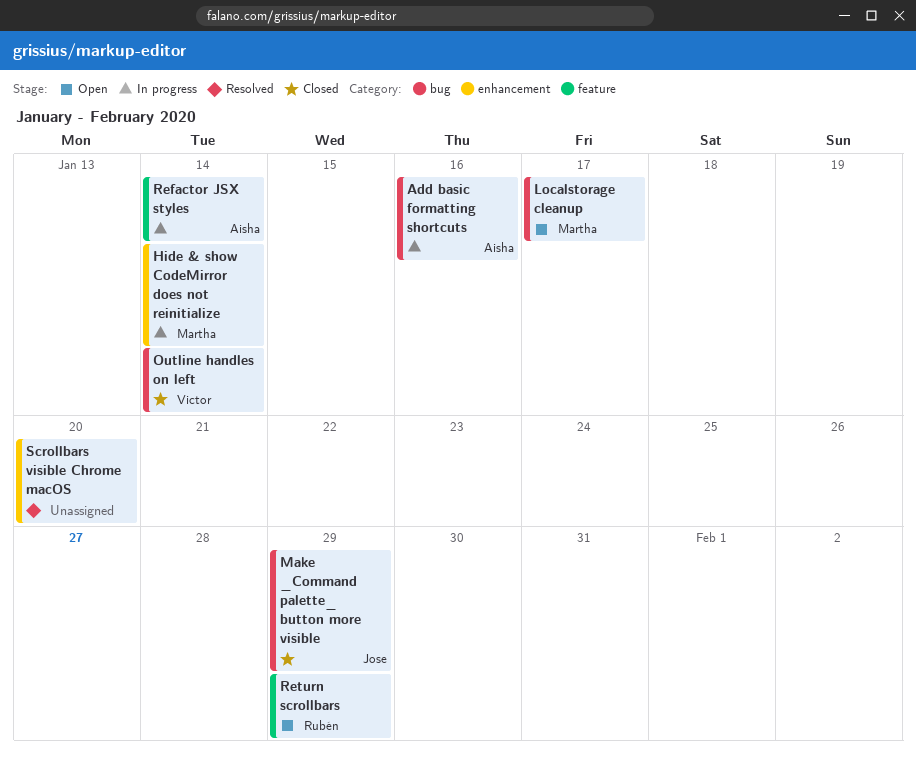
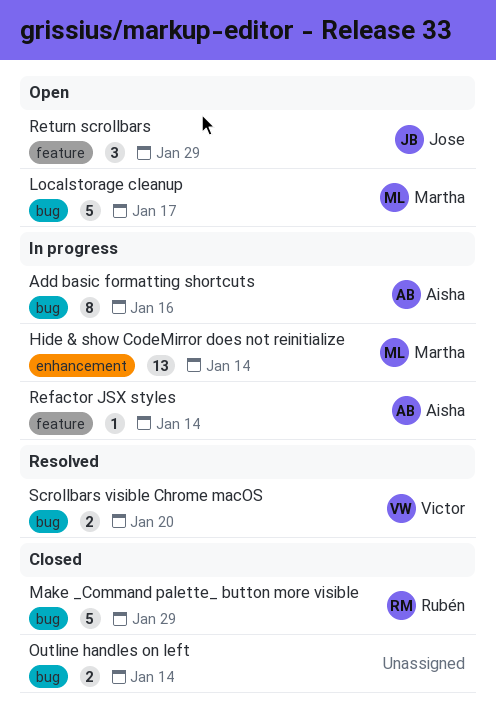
Make _Command palette_ button more visible, owner: Jose -> Rubén
Outline handles on left, owner: Victor -> none
Return scrollbars, owner: Rubén -> Jose
Scrollbars visible Chrome macOS, owner: none -> Victor
Scrollbars visible Chrome macOS, label: enhancement -> bug

